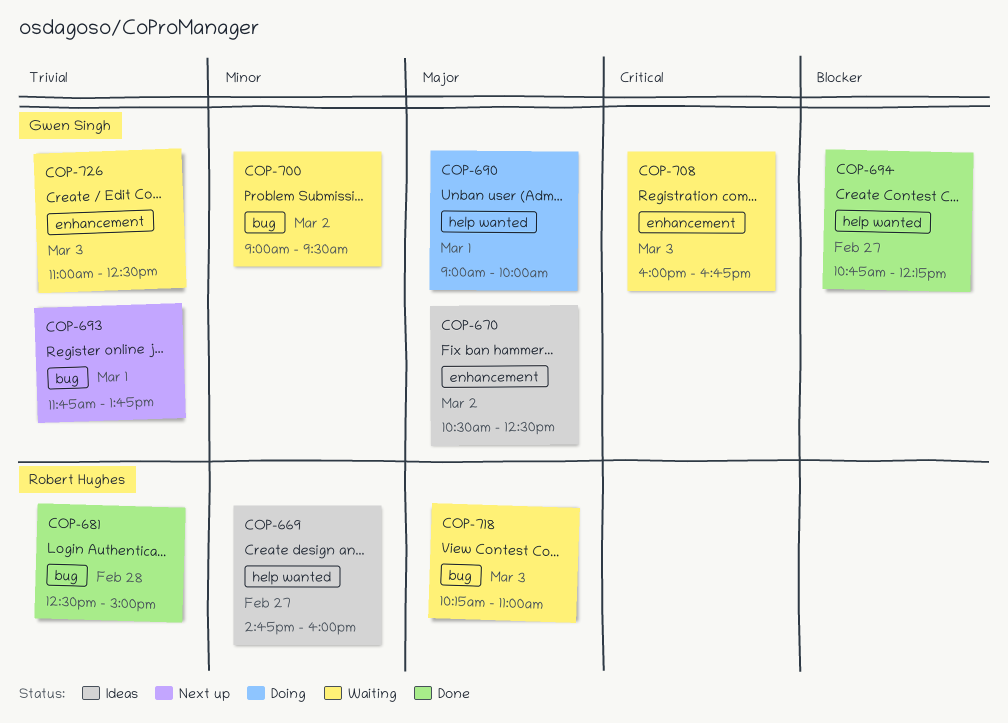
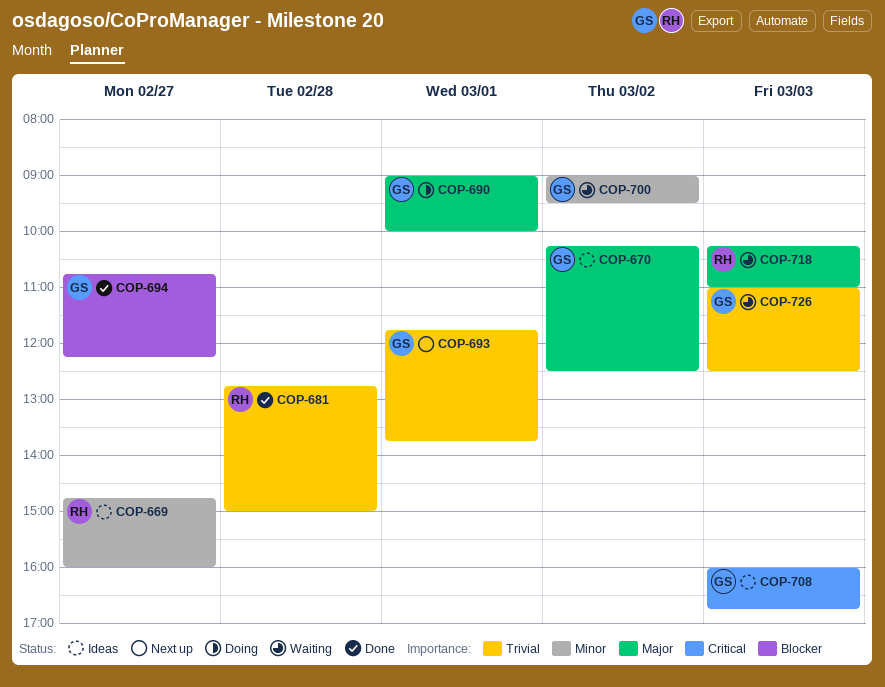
COP-670, begins: 10:30 -> 10:15
COP-681, begins: 12:30 -> 12:45
COP-708, status: Waiting -> Ideas

